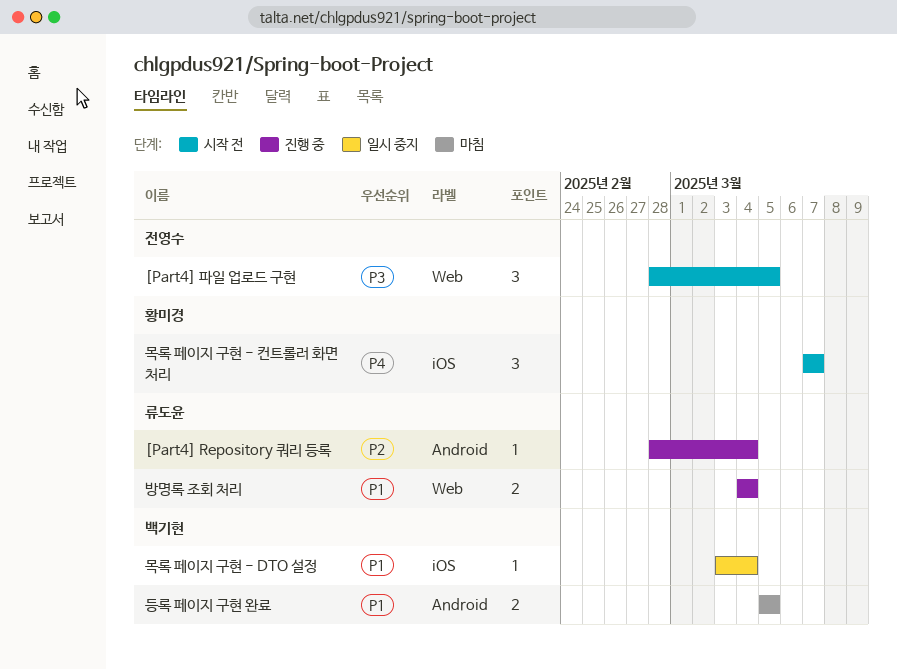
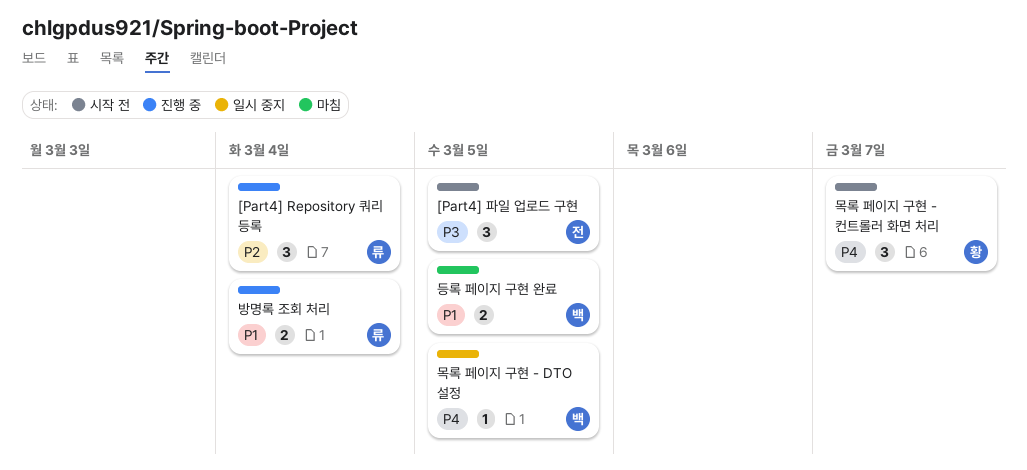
[Part4] Repository 쿼리 등록, estimate: 1 -> 3
목록 페이지 구현 - DTO 설정, priority: P1 -> P4
목록 페이지 구현 - DTO 설정, due: Mar 4 -> Mar 5

